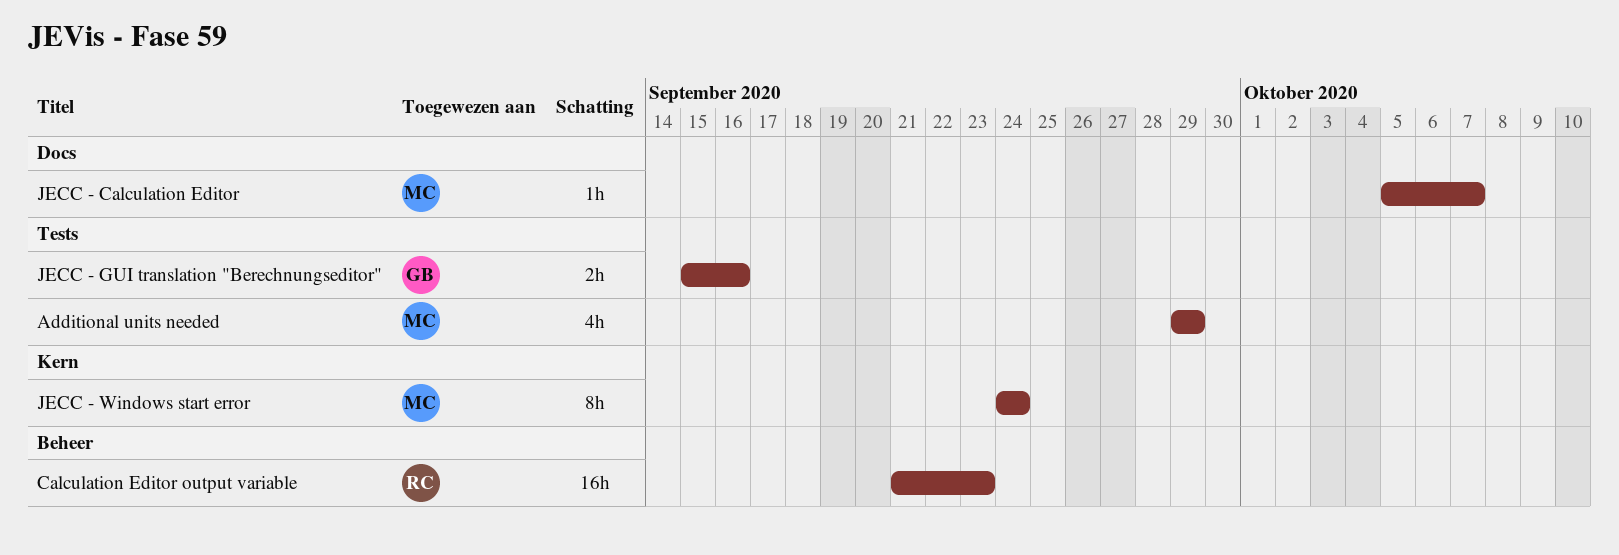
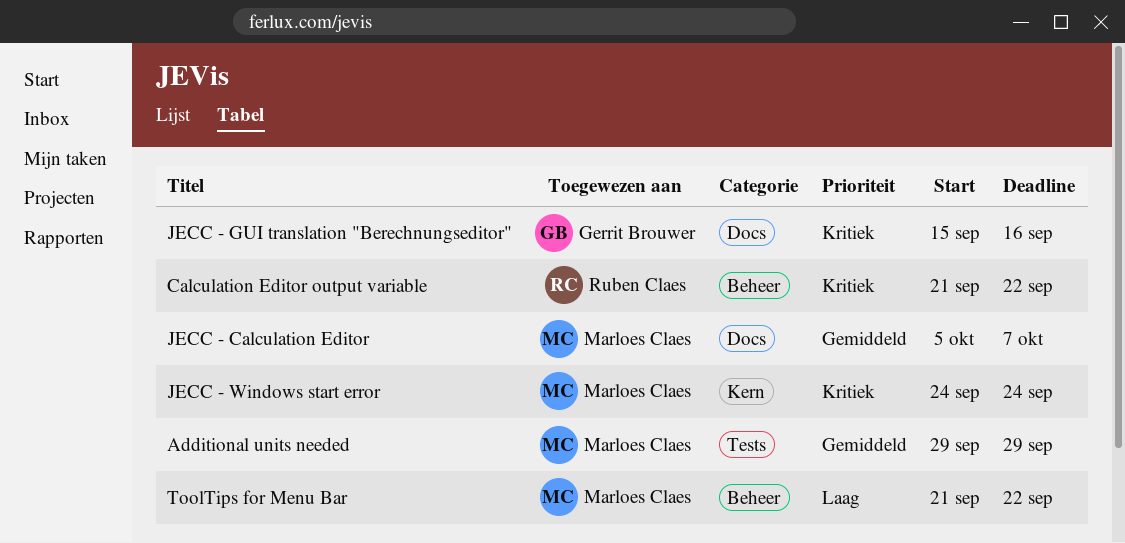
Calculation Editor output variable, due: Sep 23 -> Sep 22
JECC - GUI translation "Berechnungseditor", label: Tests -> Docs
ToolTips for Menu Bar: none -> present

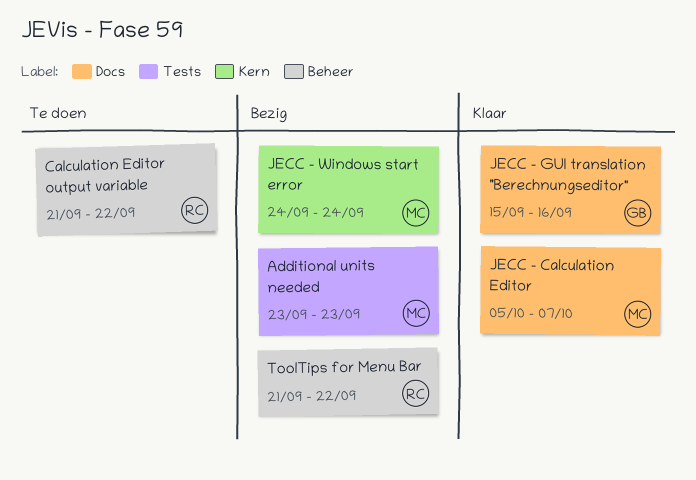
Additional units needed, start: Sep 29 -> Sep 23
Additional units needed, due: Sep 29 -> Sep 23
ToolTips for Menu Bar, owner: Marloes Claes -> Ruben Claes

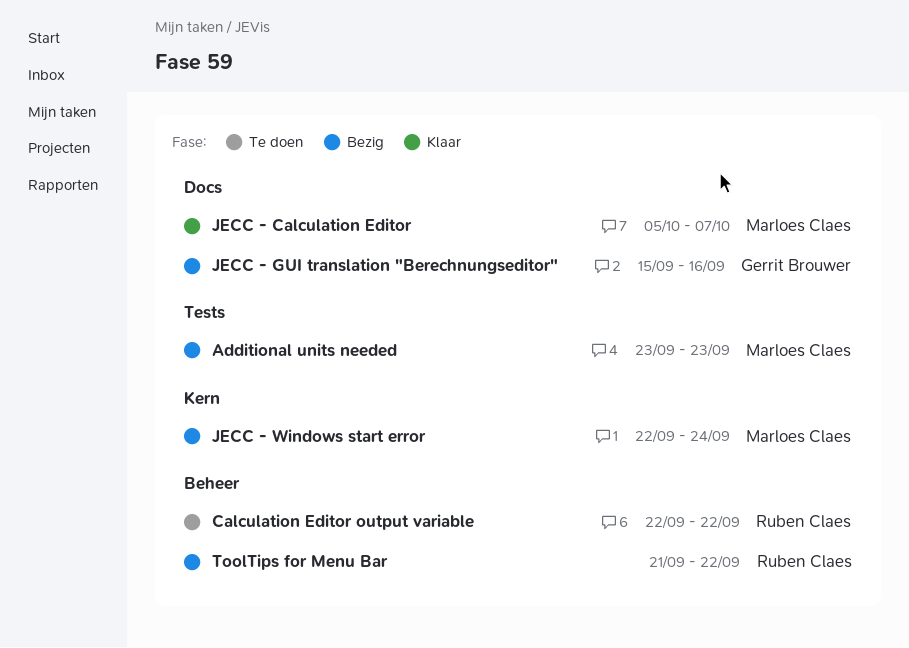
Calculation Editor output variable, start: Sep 21 -> Sep 22
JECC - GUI translation "Berechnungseditor", status: Klaar -> Bezig
JECC - Windows start error, start: Sep 24 -> Sep 22

